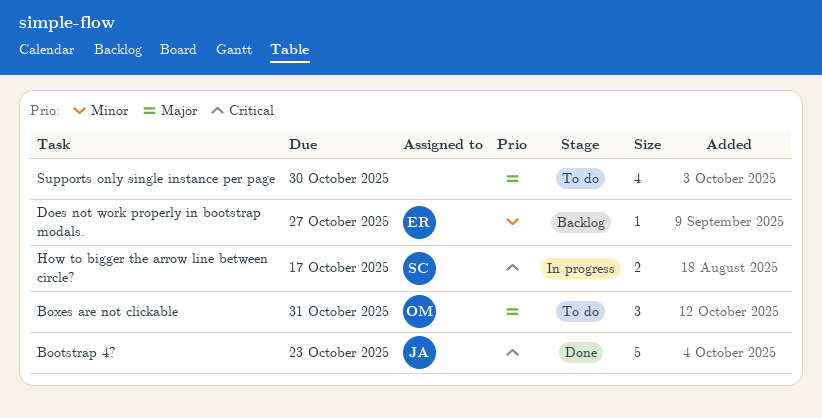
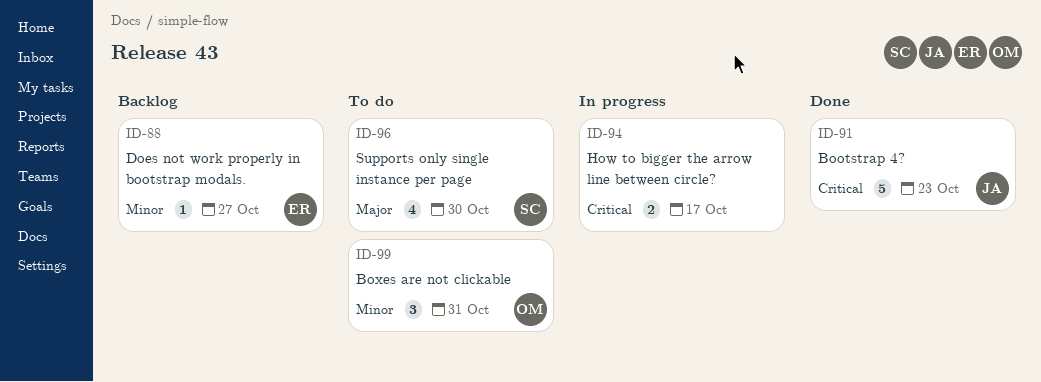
Boxes are not clickable, priority: Major -> Minor
How to bigger the arrow line between circle?, owner: SC -> none
Supports only single instance per page, owner: none -> SC

